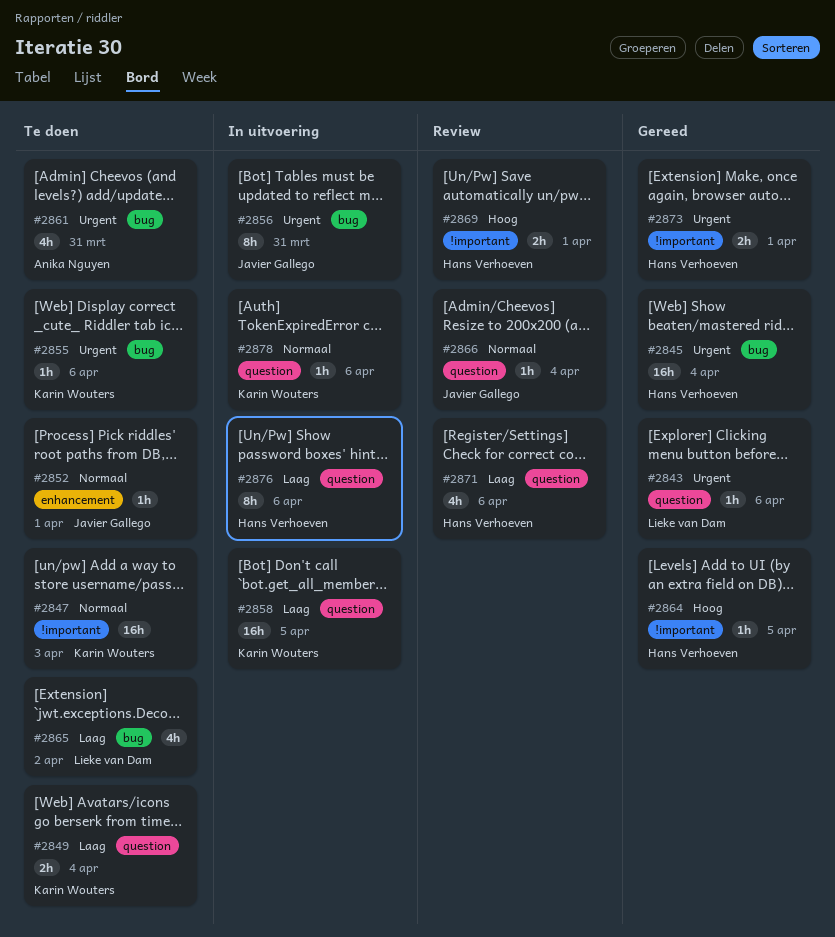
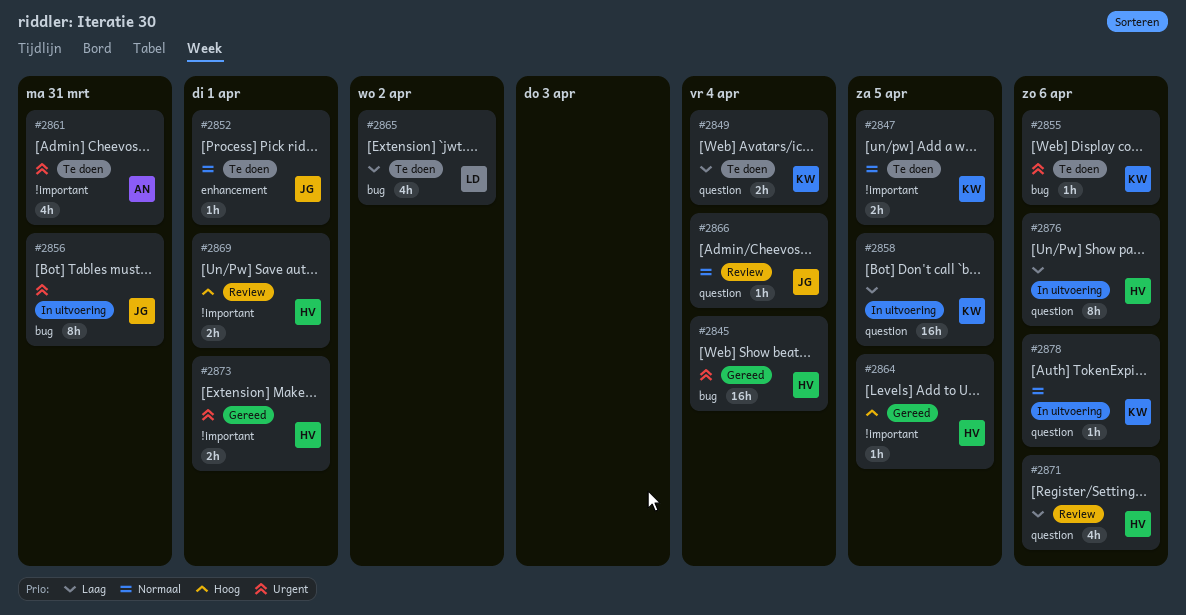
#2843: present -> none
#2847, estimate: 16h -> 2h
#2847, due: Apr 3 -> Apr 5
#2861, label: bug -> !important

